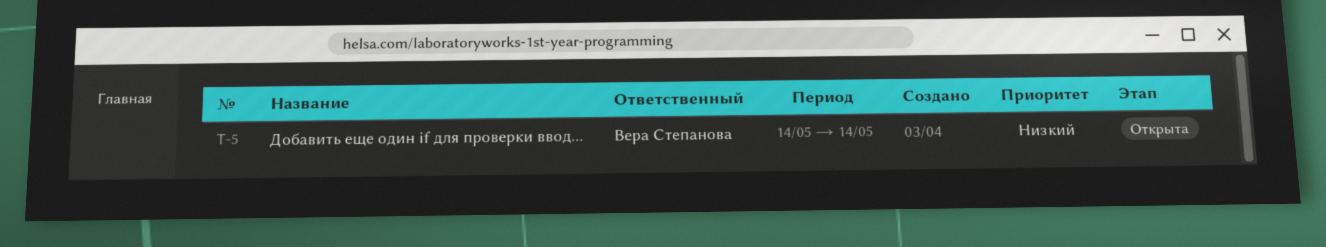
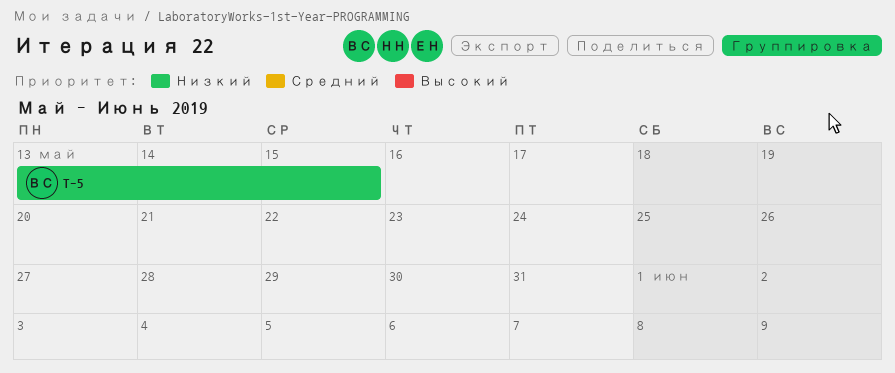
T-5, start: May 14 -> May 13
T-5, due: May 14 -> May 15

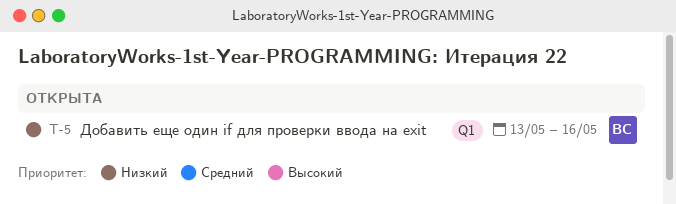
T-5, due: May 15 -> May 16

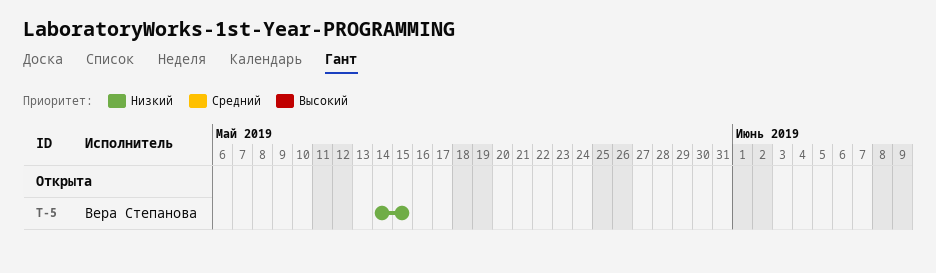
T-5, start: May 13 -> May 14
T-5, due: May 16 -> May 15

